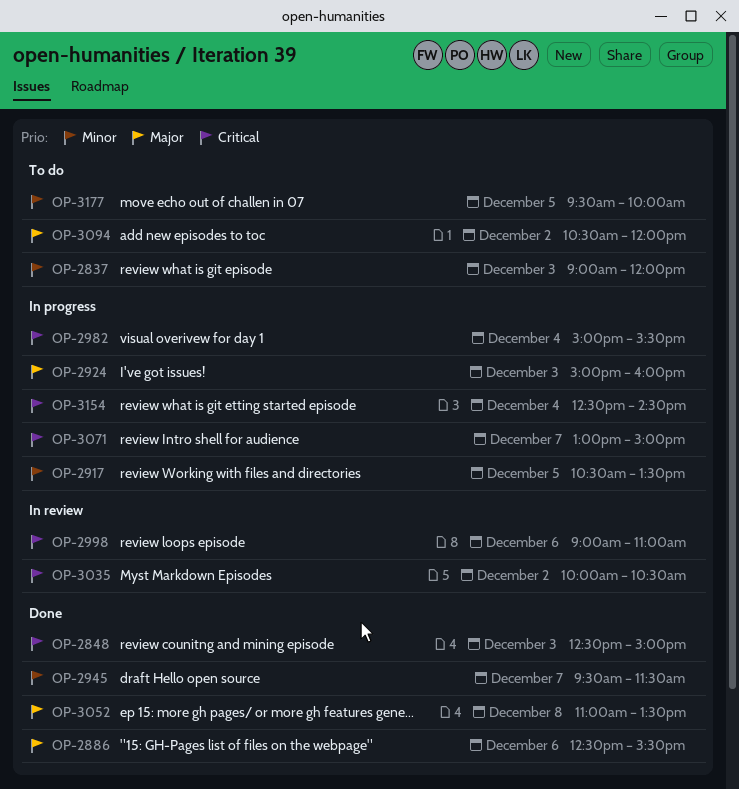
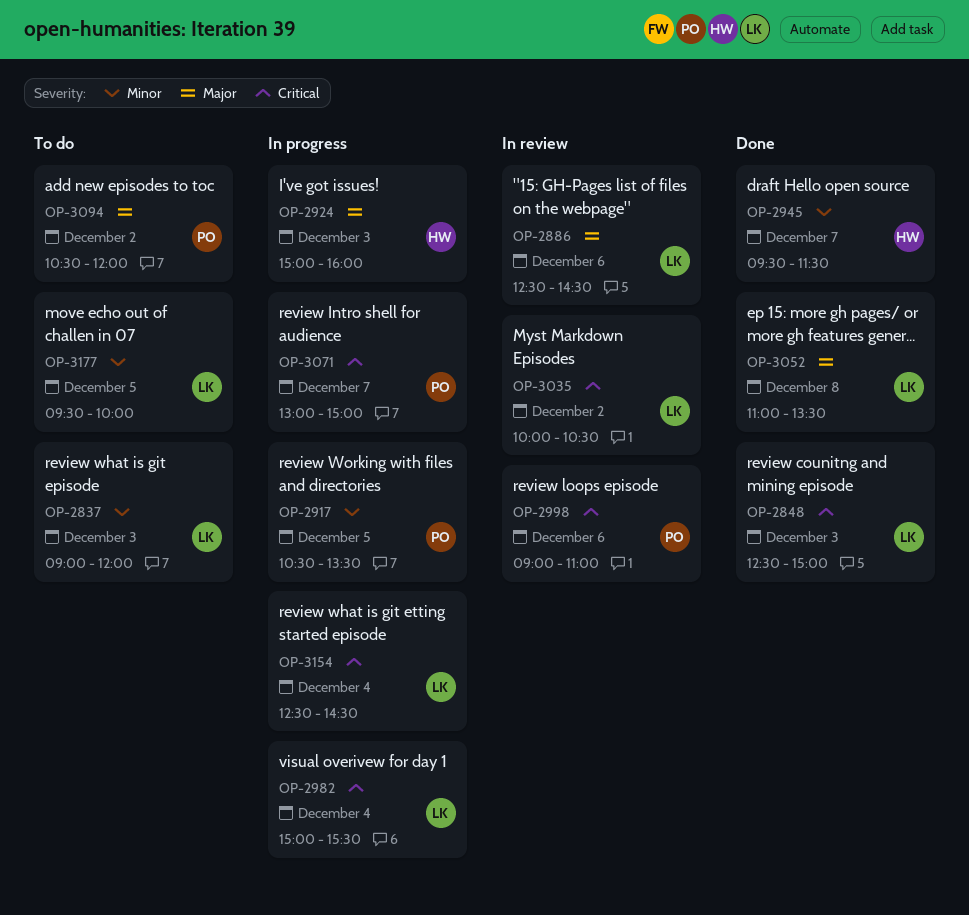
OP-2886, status: Done -> In review
OP-2886, ends: 15:30 -> 14:30

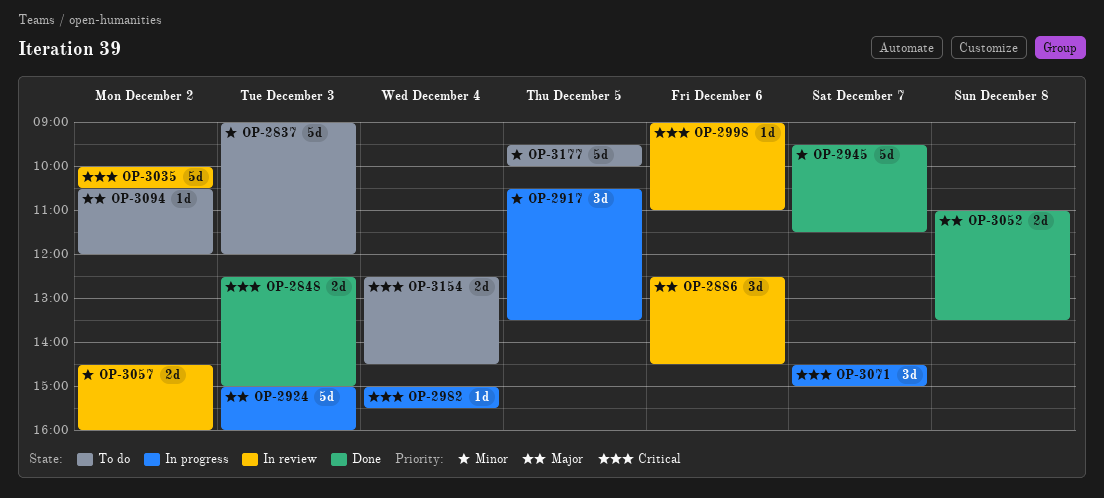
OP-3057: none -> present
OP-3071, begins: 13:00 -> 14:30
OP-3154, status: In progress -> To do

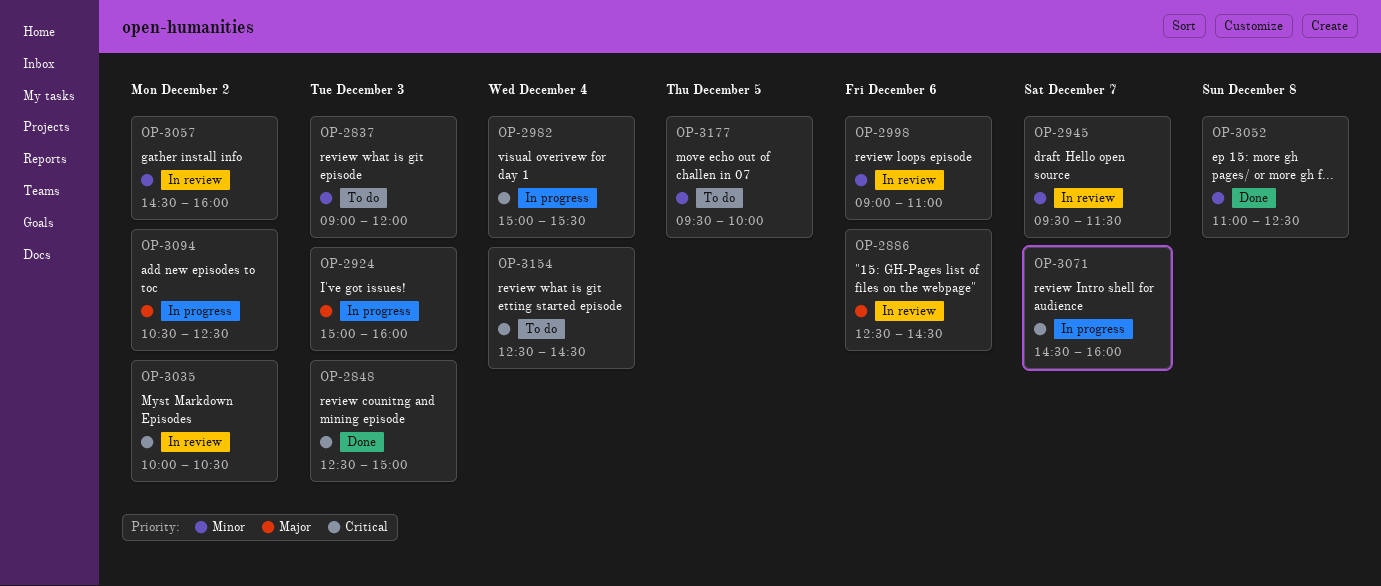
OP-2917: present -> none
OP-2945, status: Done -> In review
OP-2998, priority: Critical -> Minor
OP-3052, priority: Major -> Minor
OP-3052, ends: 13:30 -> 12:30
OP-3071, ends: 15:00 -> 16:00
OP-3094, status: To do -> In progress
OP-3094, ends: 12:00 -> 12:30

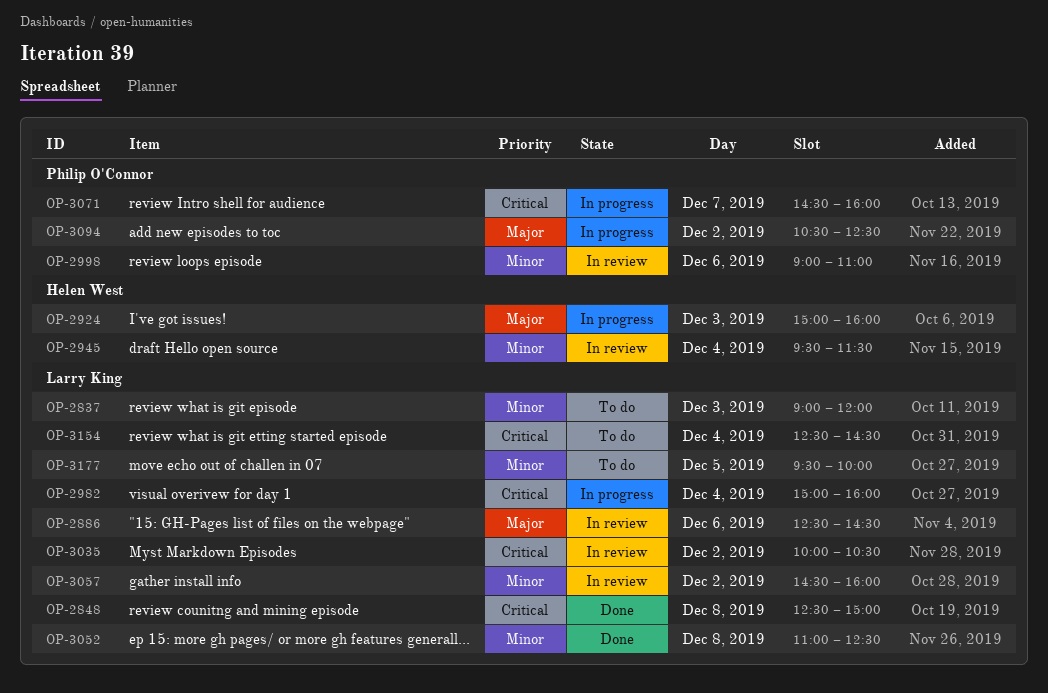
OP-2848, day: Dec 3 -> Dec 8
OP-2945, day: Dec 7 -> Dec 4
OP-2982, ends: 15:30 -> 16:00

